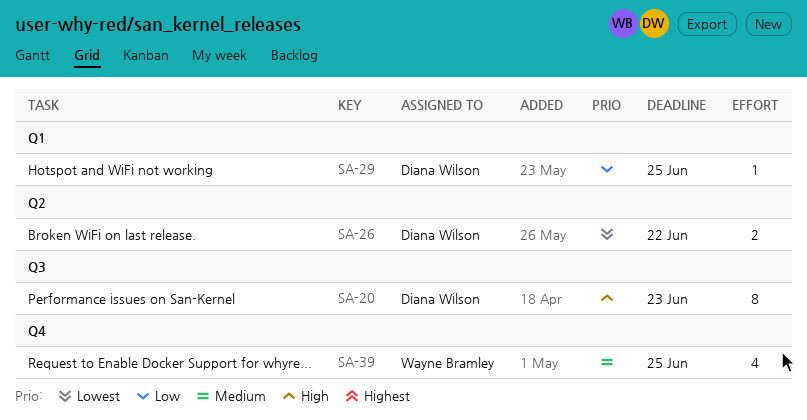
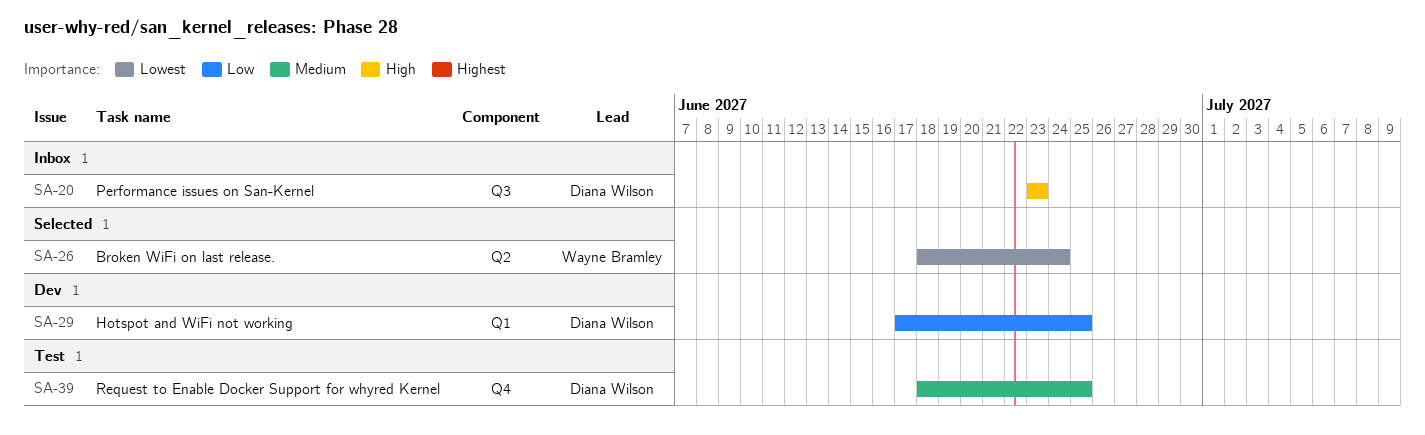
SA-26, owner: Diana Wilson -> Wayne Bramley
SA-26, due: Jun 22 -> Jun 24
SA-39, owner: Wayne Bramley -> Diana Wilson

